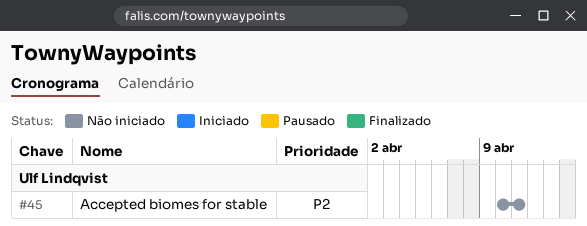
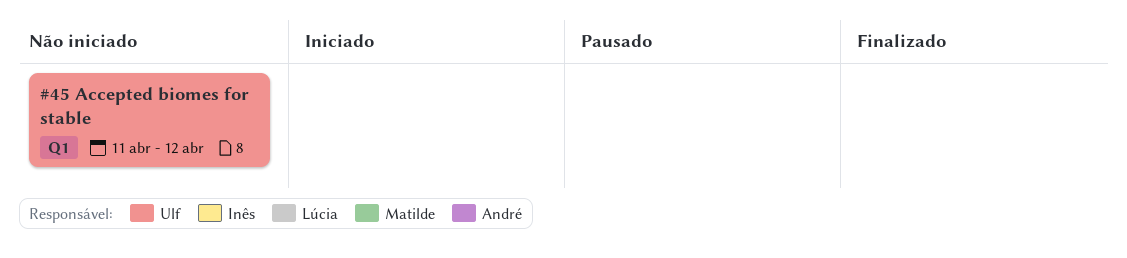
#45, start: Apr 10 -> Apr 11
#45, due: Apr 11 -> Apr 12

